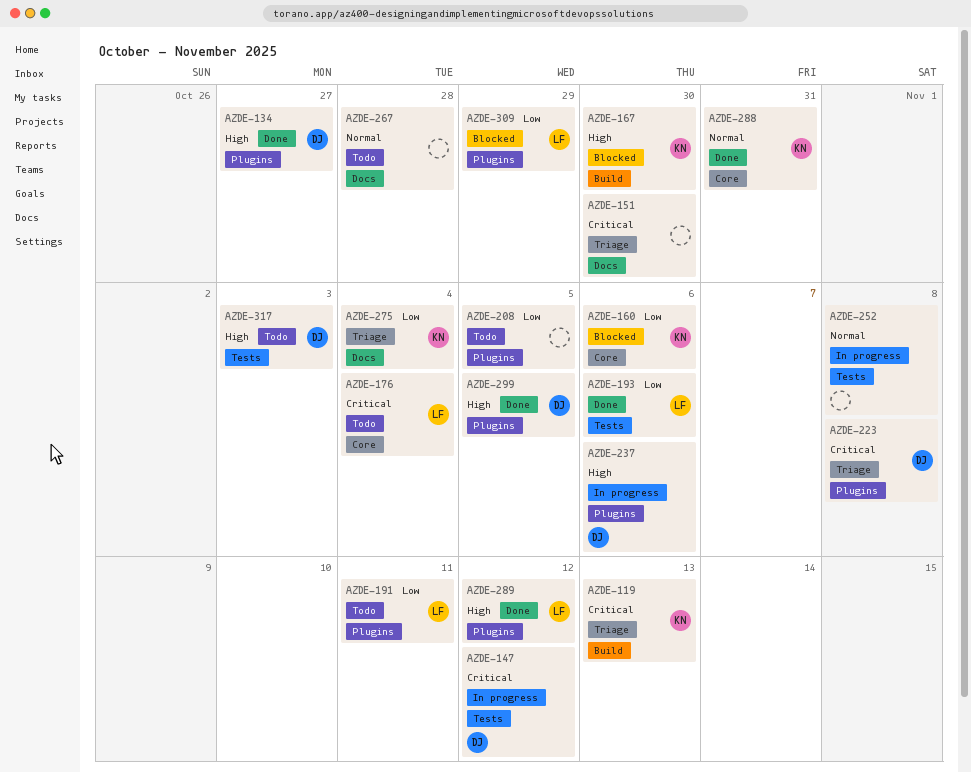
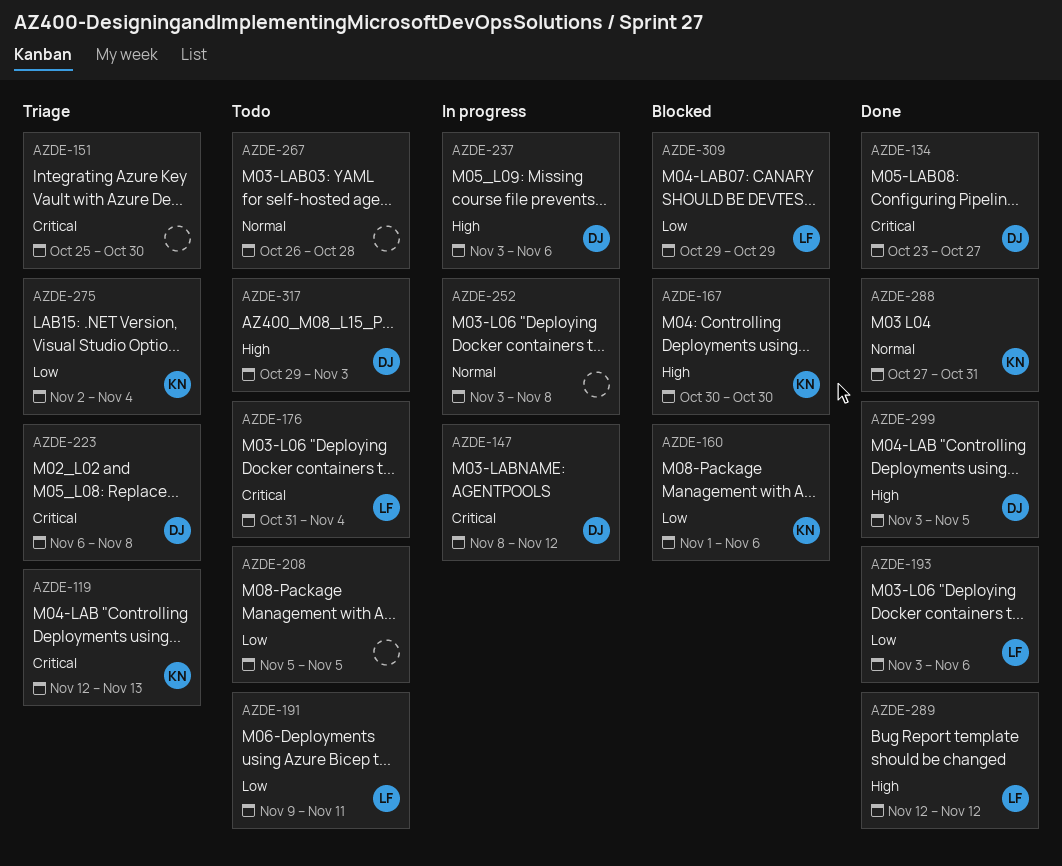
AZDE-134, priority: High -> Critical

